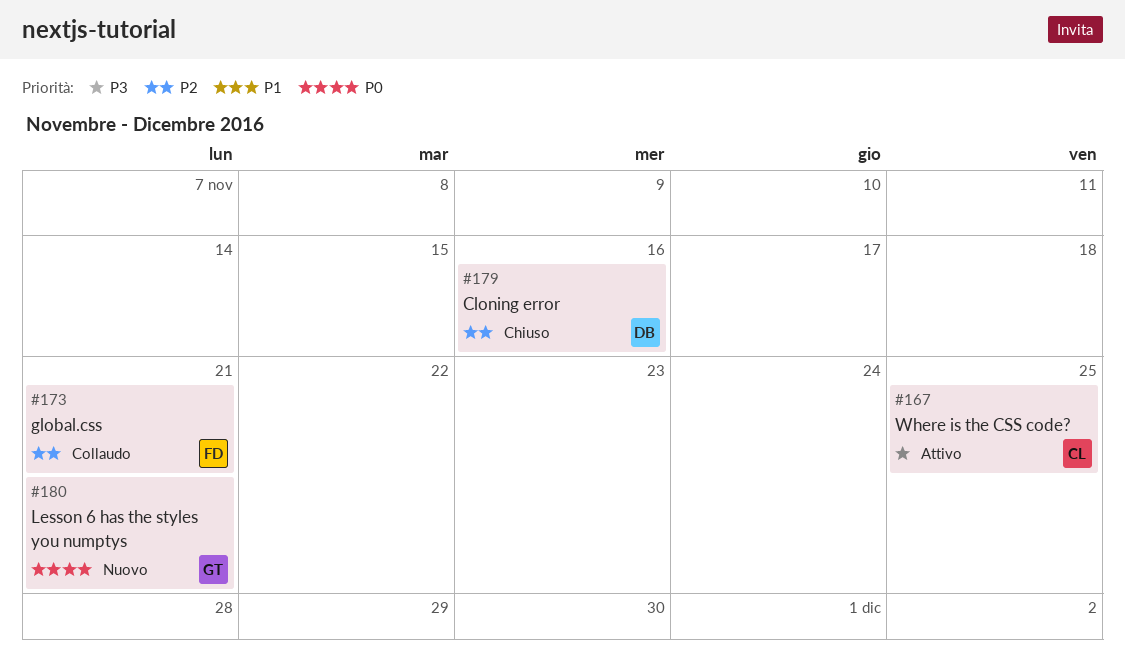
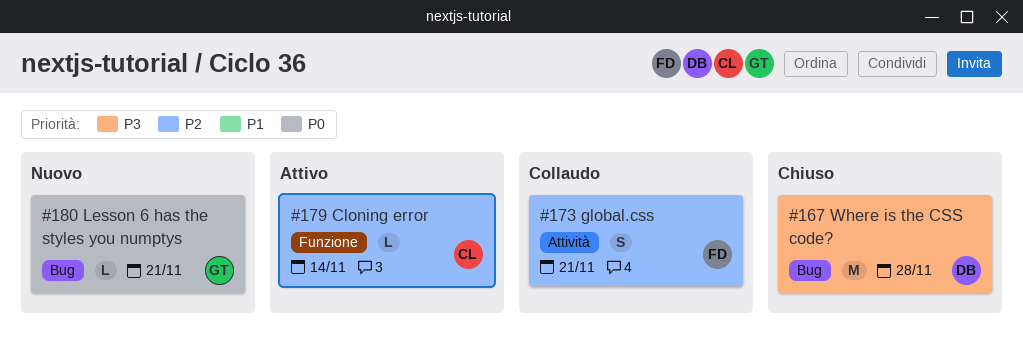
#167, status: Attivo -> Chiuso
#167, owner: CL -> DB
#167, due: Nov 25 -> Nov 28
#179, status: Chiuso -> Attivo
#179, owner: DB -> CL
#179, due: Nov 16 -> Nov 14

